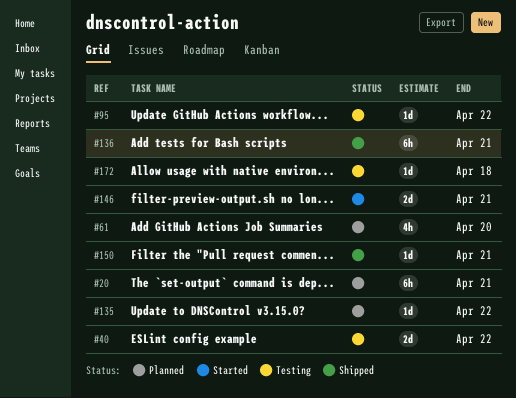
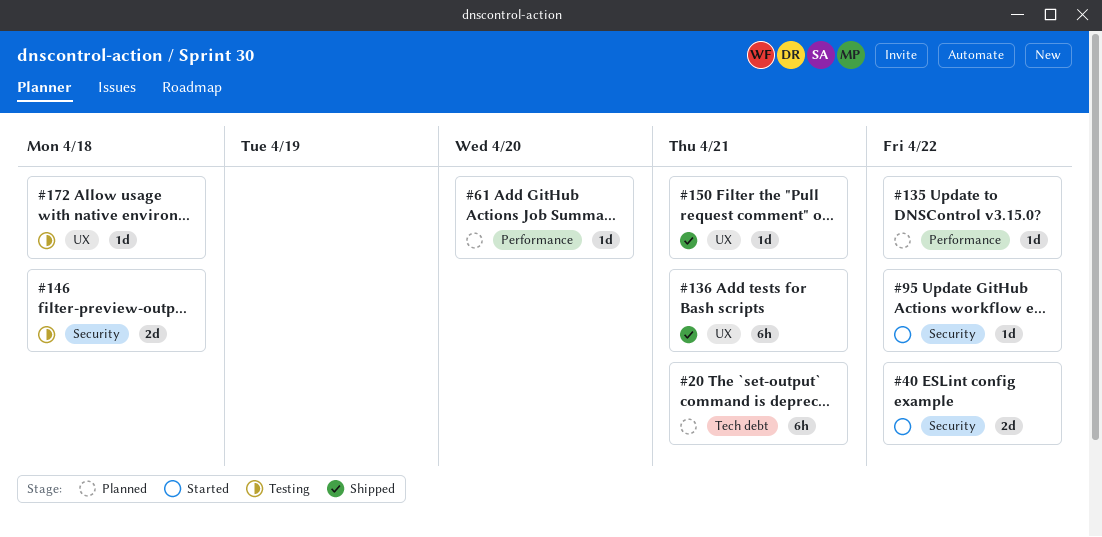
#40, status: Testing -> Started
#61, estimate: 4h -> 1d
#95, status: Testing -> Started
#146, status: Started -> Testing
#146, due: Apr 21 -> Apr 18

